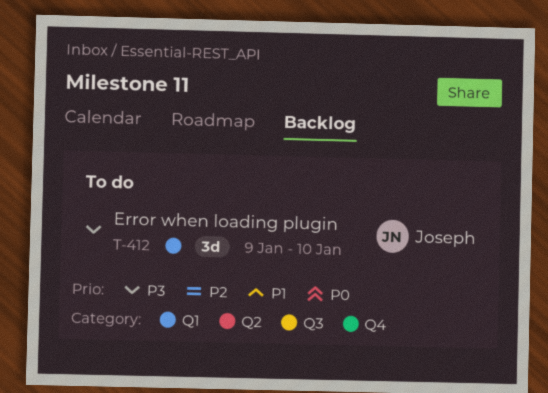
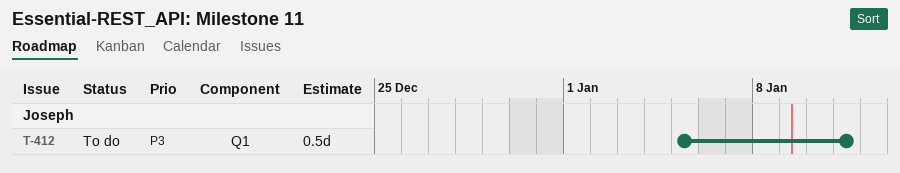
T-412, estimate: 3d -> 0.5d
T-412, start: Jan 9 -> Jan 5
T-412, due: Jan 10 -> Jan 11

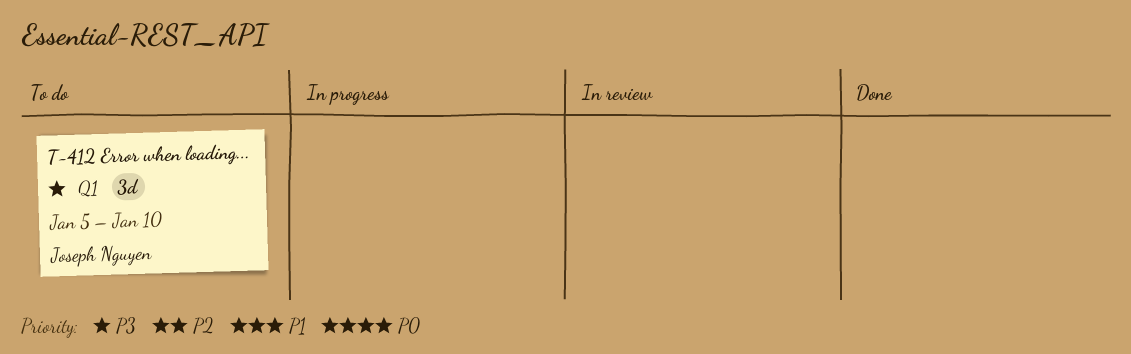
T-412, estimate: 0.5d -> 3d
T-412, due: Jan 11 -> Jan 10

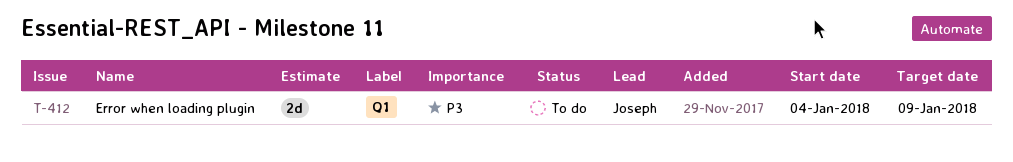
T-412, estimate: 3d -> 2d
T-412, start: Jan 5 -> Jan 4
T-412, due: Jan 10 -> Jan 9

